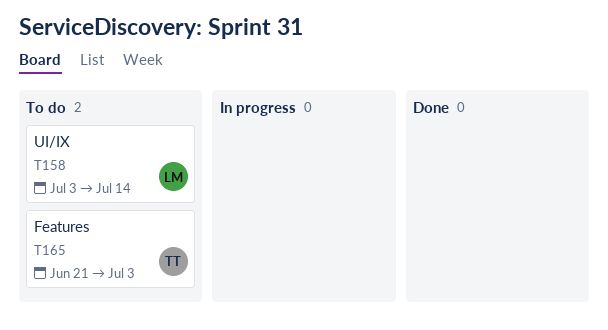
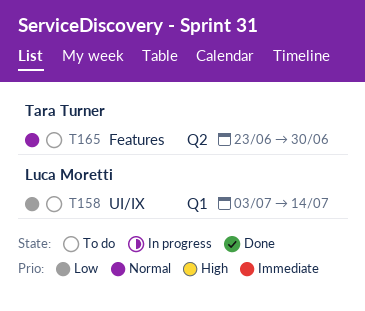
T165, start: Jun 21 -> Jun 23
T165, due: Jul 3 -> Jun 30

